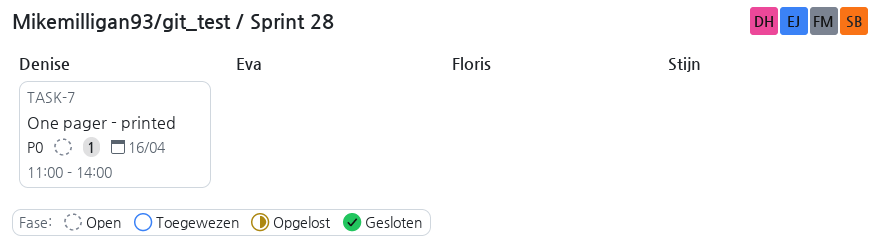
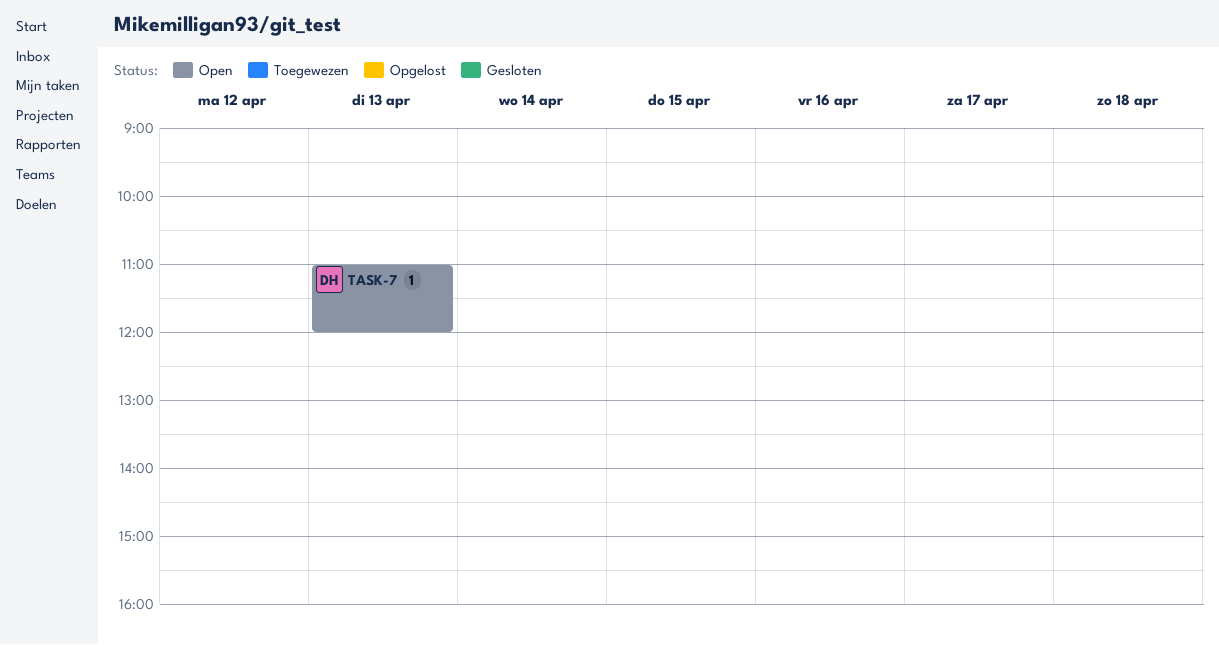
TASK-7, day: Apr 16 -> Apr 13
TASK-7, ends: 14:00 -> 12:00

